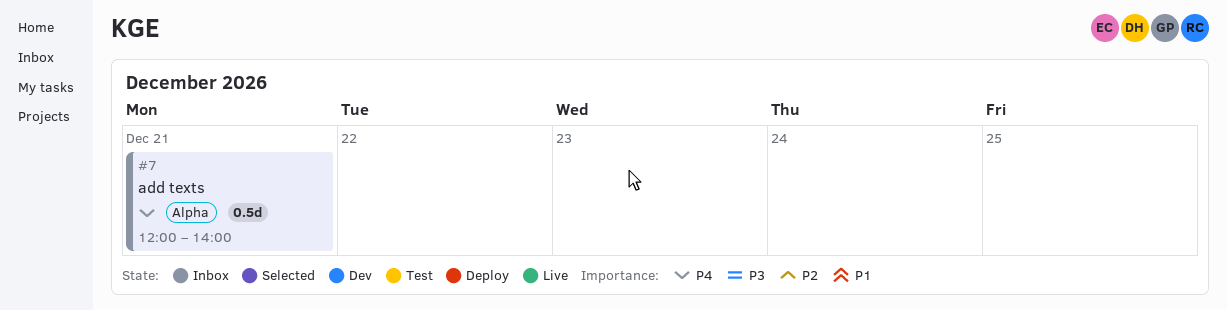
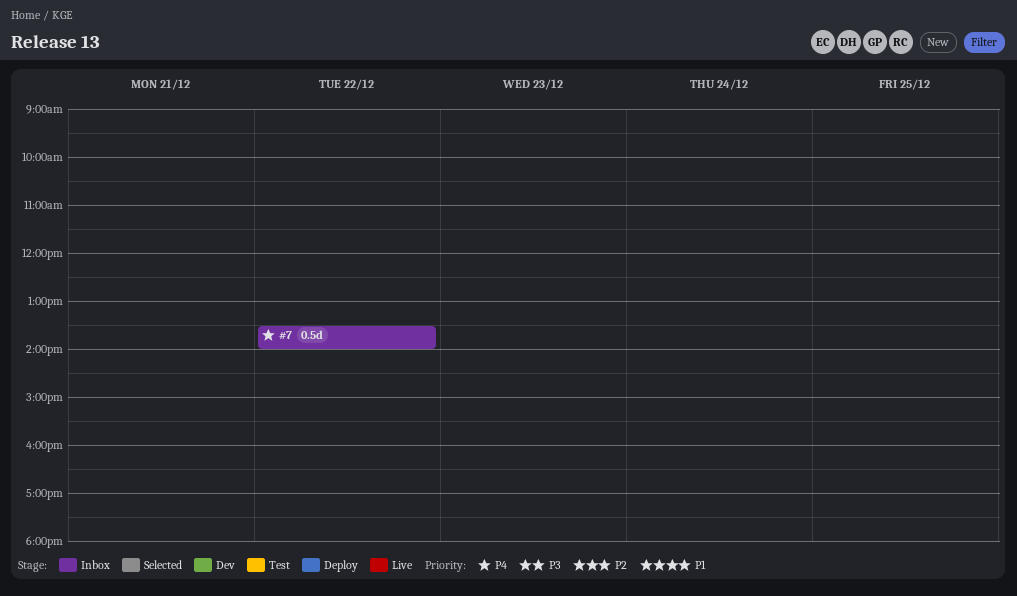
#7, day: Dec 21 -> Dec 22
#7, begins: 12:00 -> 13:30

